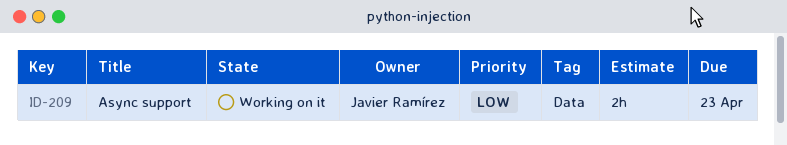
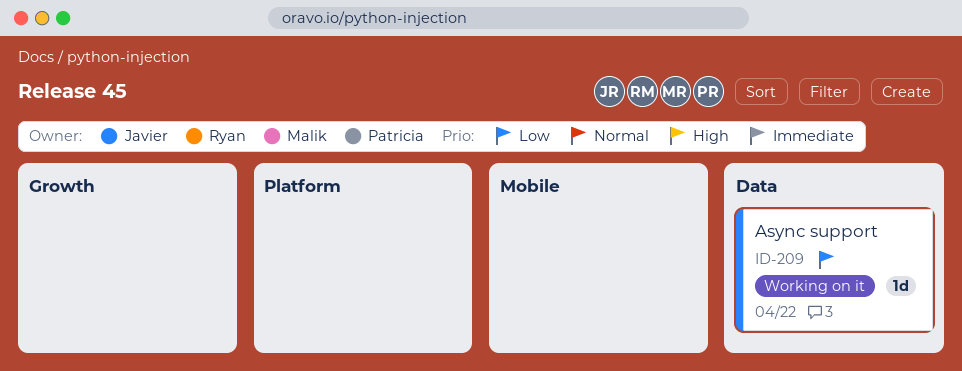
ID-209, estimate: 2h -> 1d
ID-209, due: Apr 23 -> Apr 22

